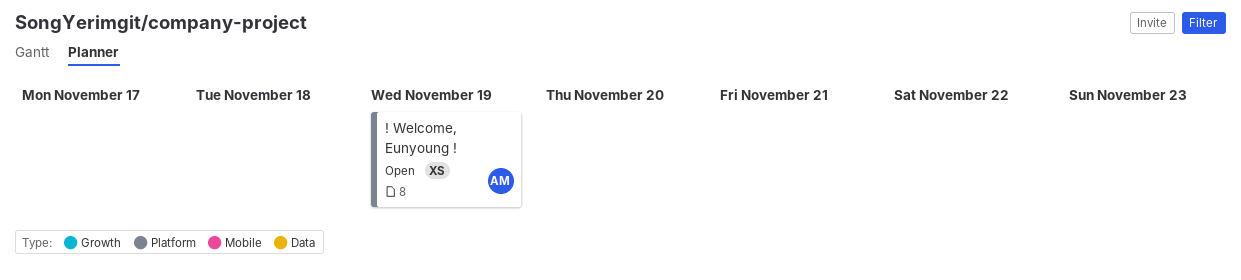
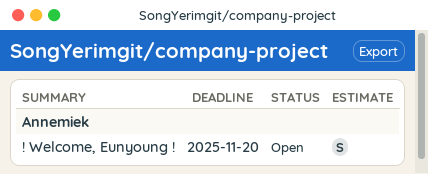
! Welcome, Eunyoung !, estimate: XS -> S
! Welcome, Eunyoung !, due: Nov 19 -> Nov 20

